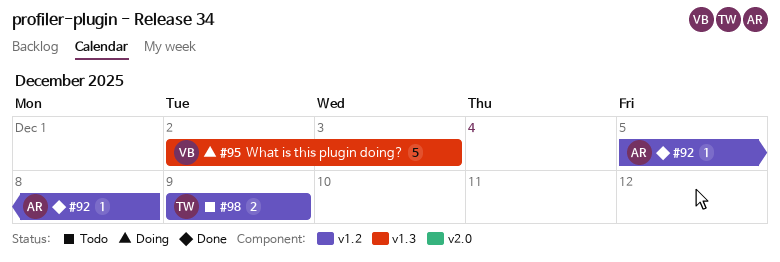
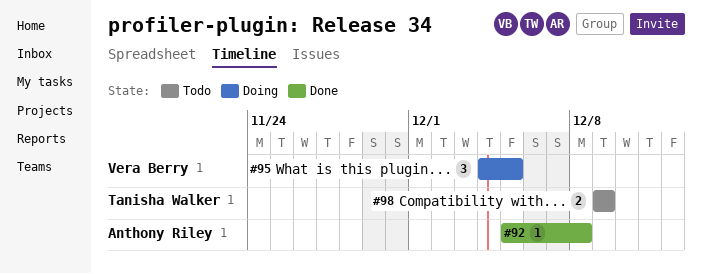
#95, estimate: 5 -> 3
#95, start: Dec 2 -> Dec 4
#95, due: Dec 3 -> Dec 5

